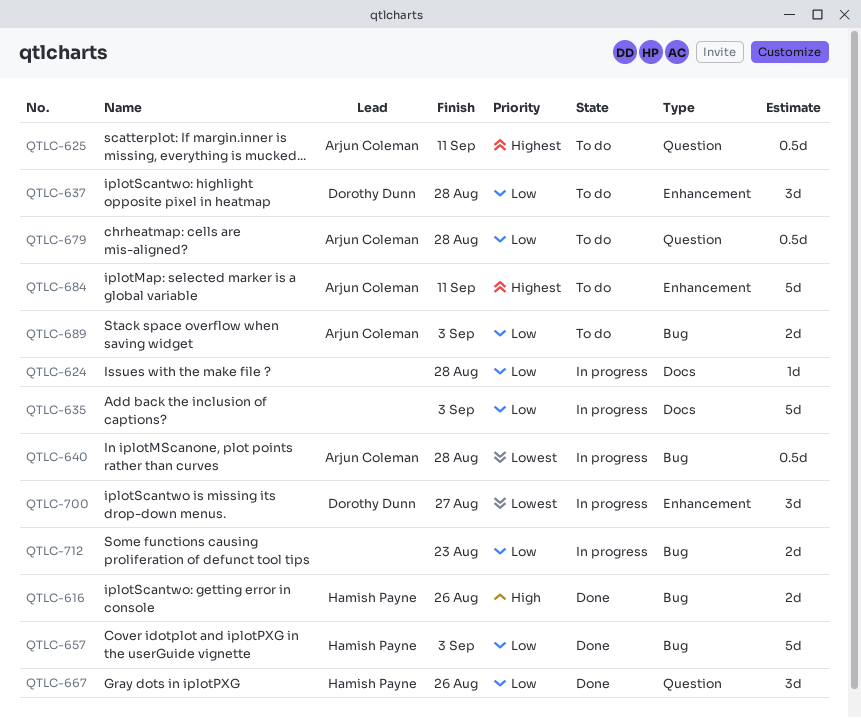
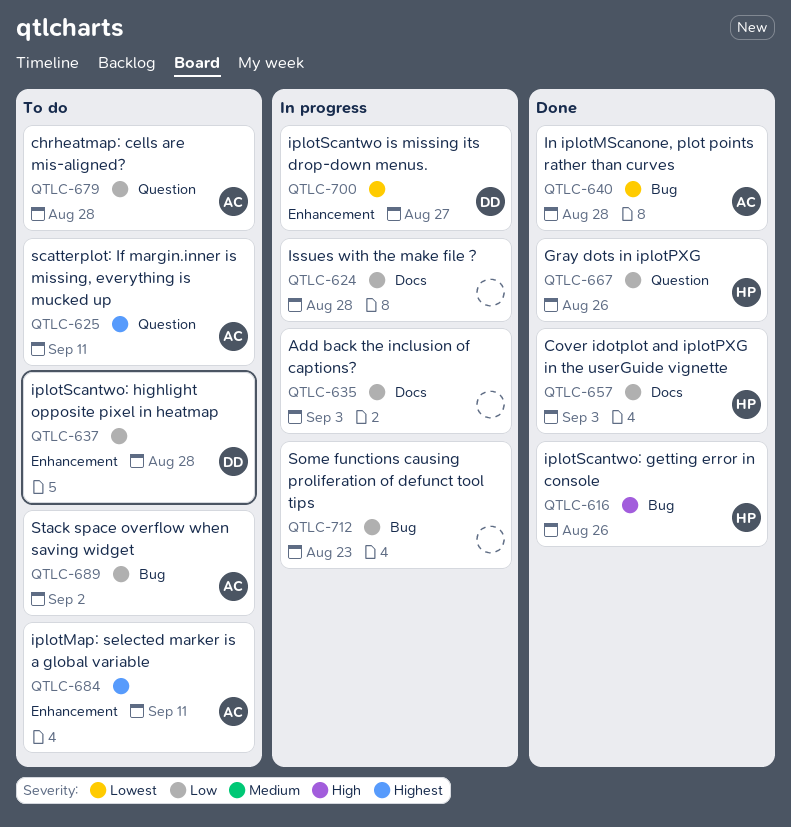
QTLC-640, status: In progress -> Done
QTLC-657, label: Bug -> Docs
QTLC-689, due: Sep 3 -> Sep 2

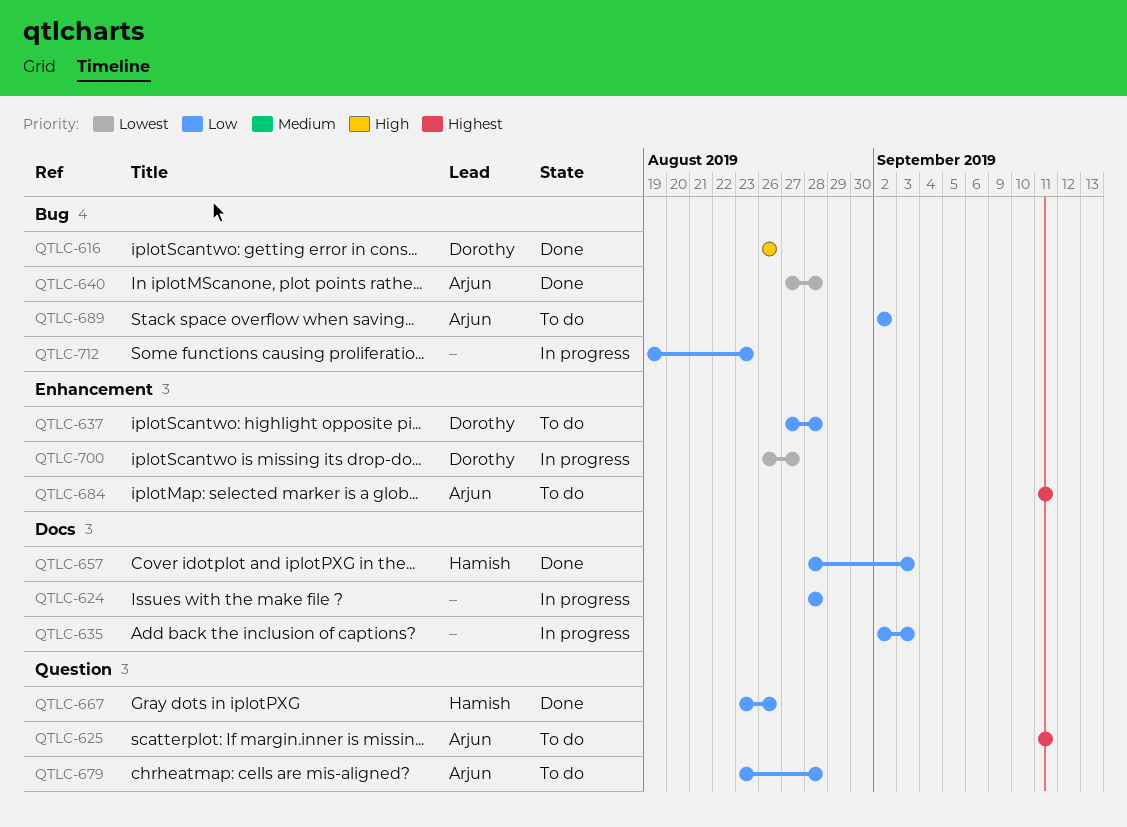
QTLC-616, owner: Hamish -> Dorothy

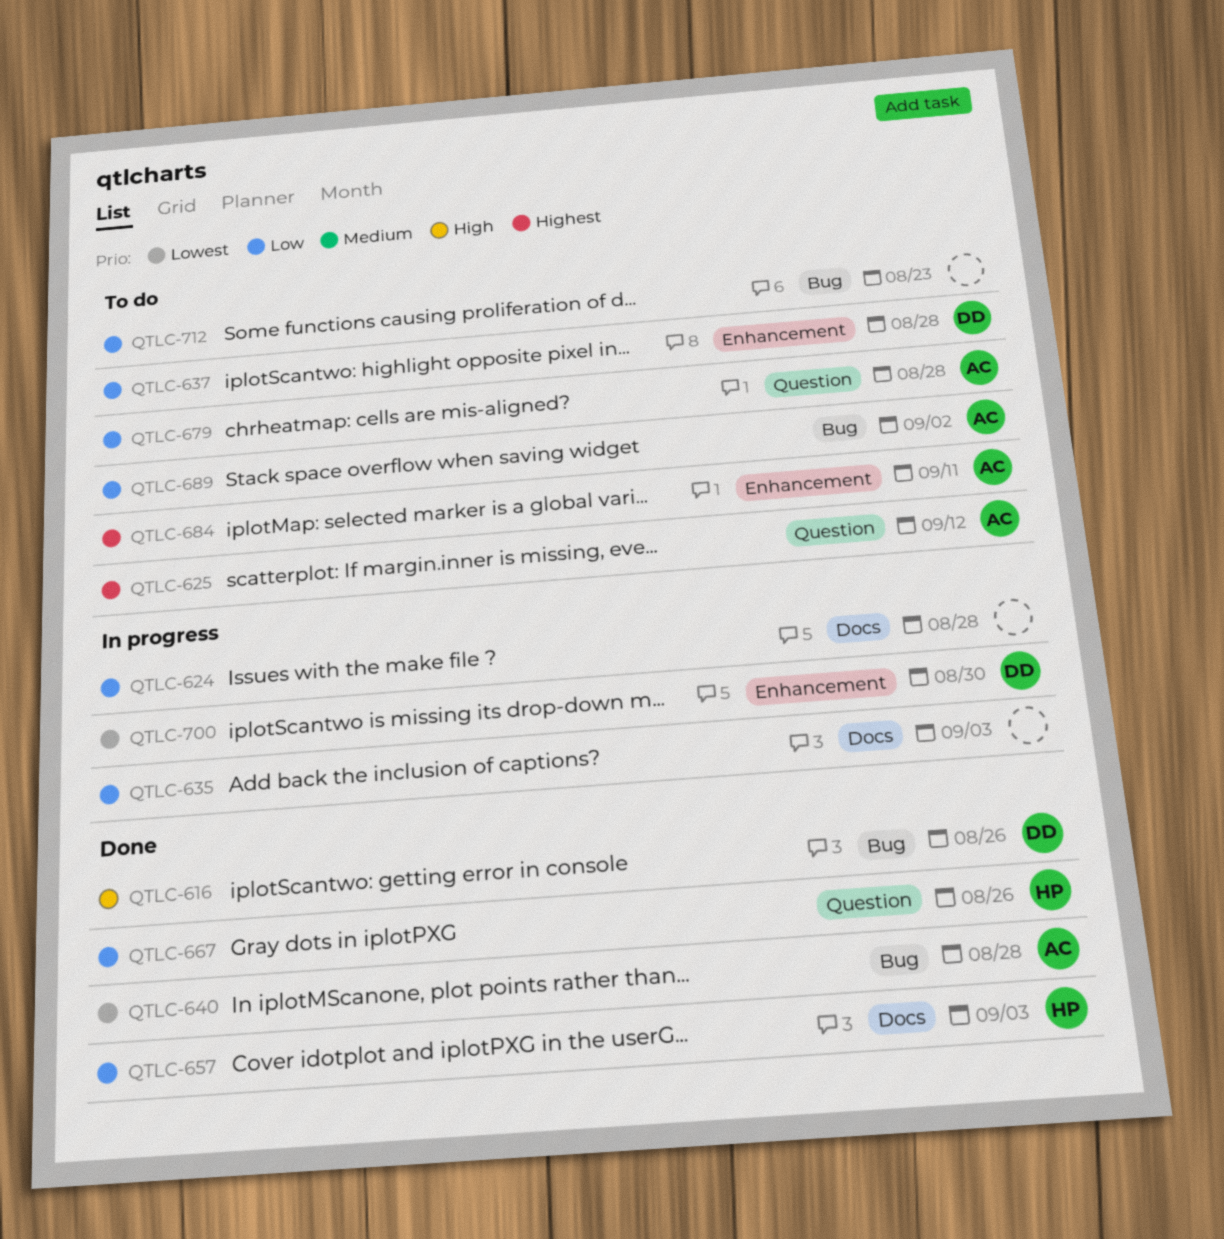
QTLC-625, due: Sep 11 -> Sep 12
QTLC-700, due: Aug 27 -> Aug 30
QTLC-712, status: In progress -> To do

